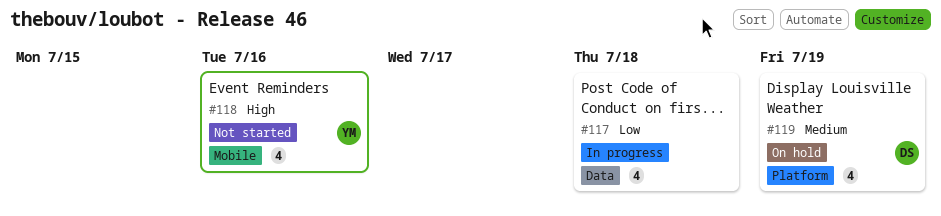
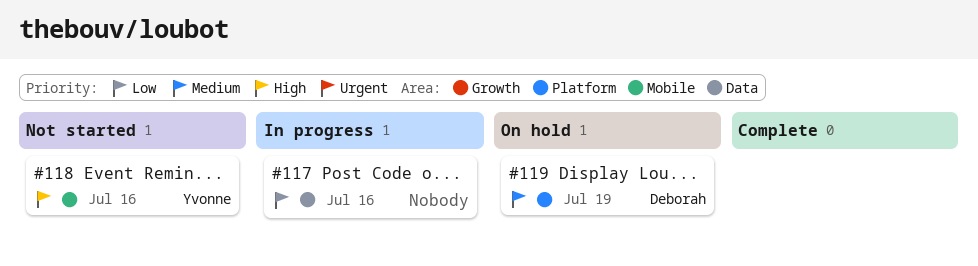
#117, due: Jul 18 -> Jul 16

